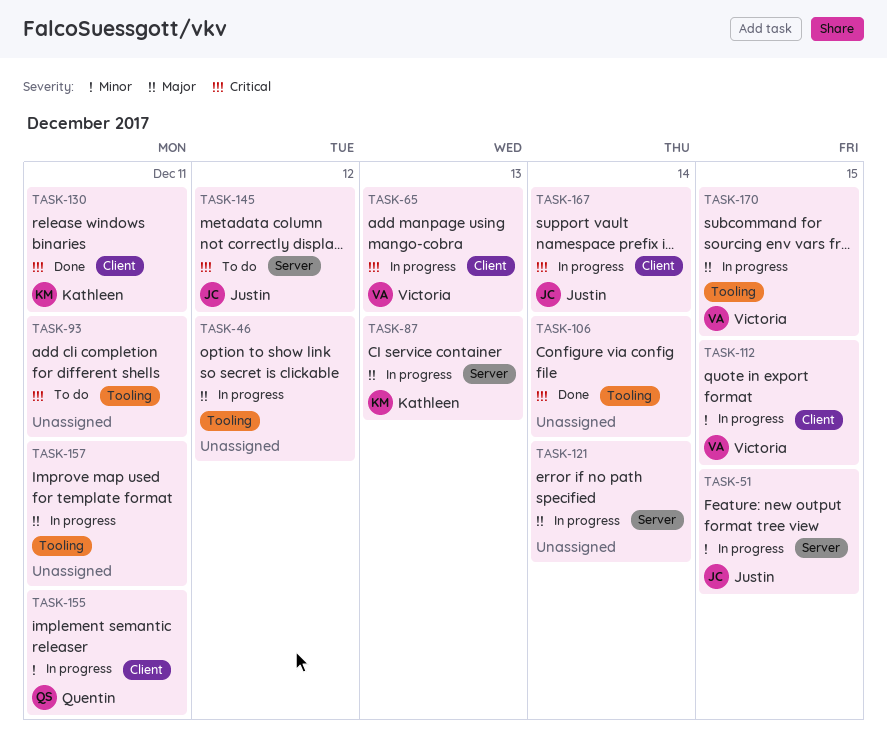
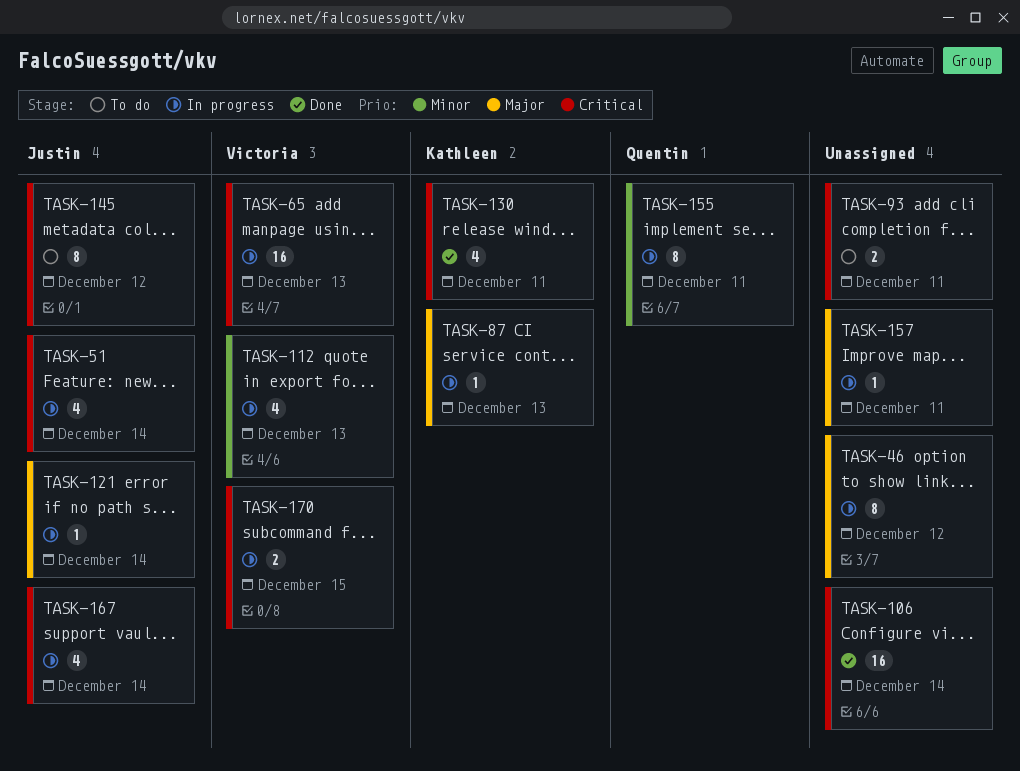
TASK-51, priority: Minor -> Critical
TASK-51, due: Dec 15 -> Dec 14
TASK-112, due: Dec 15 -> Dec 13
TASK-121, owner: none -> Justin
TASK-170, priority: Major -> Critical

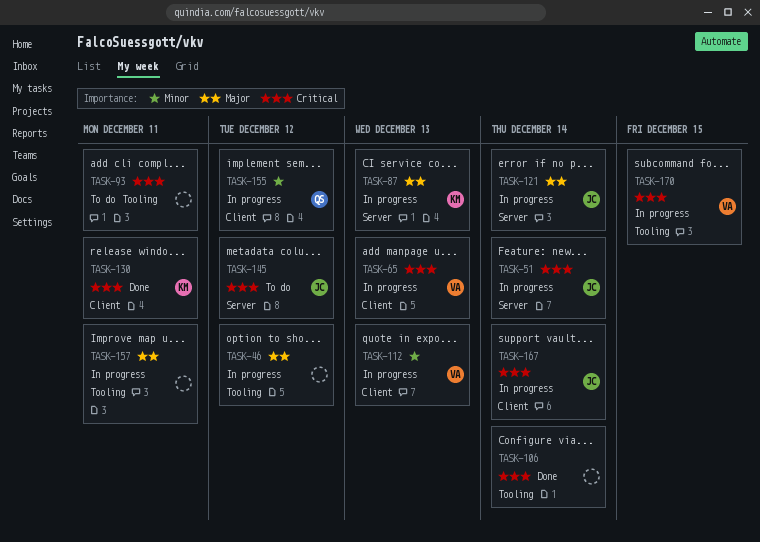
TASK-155, due: Dec 11 -> Dec 12

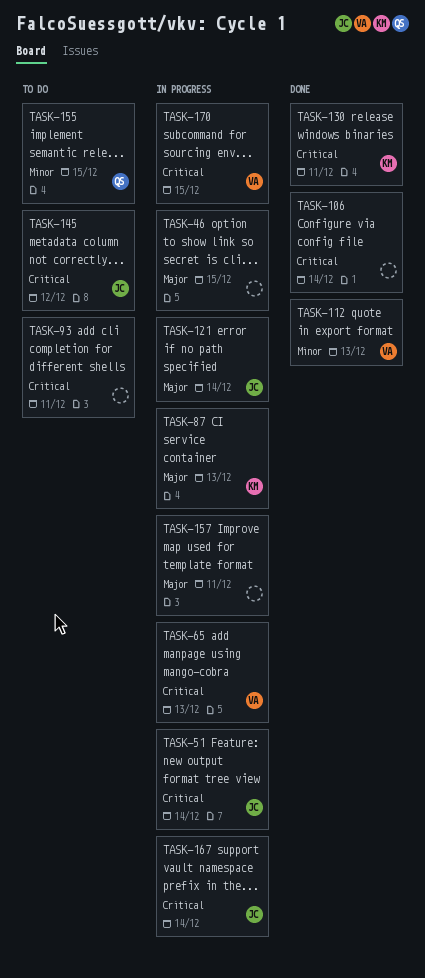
TASK-46, due: Dec 12 -> Dec 15
TASK-112, status: In progress -> Done
TASK-155, status: In progress -> To do
TASK-155, due: Dec 12 -> Dec 15

